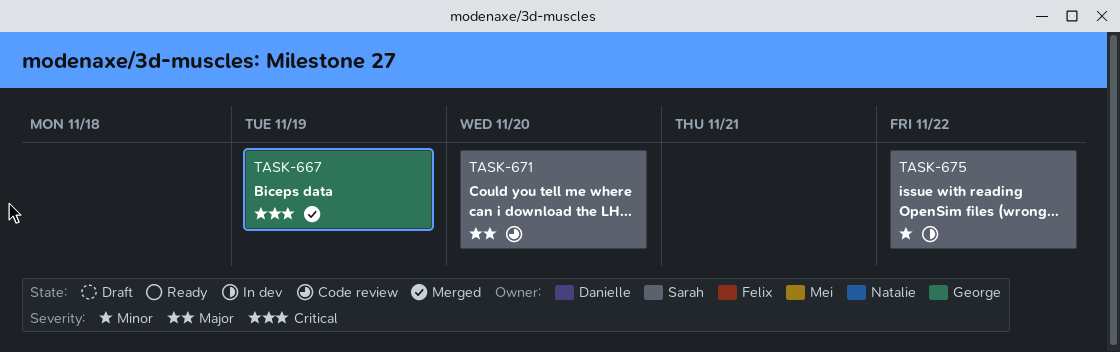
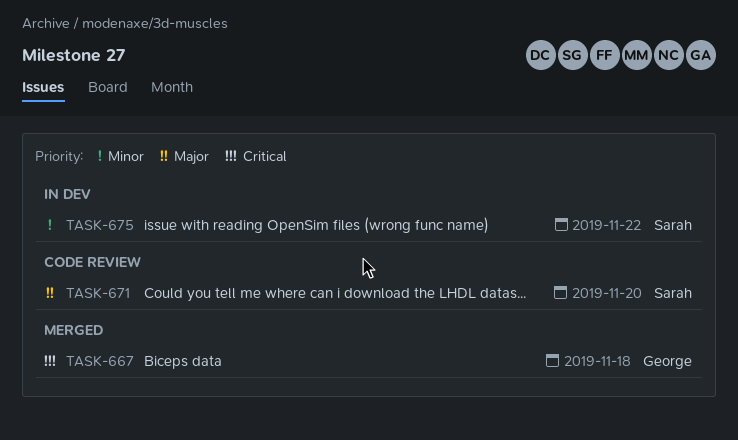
TASK-667, due: Nov 19 -> Nov 18

